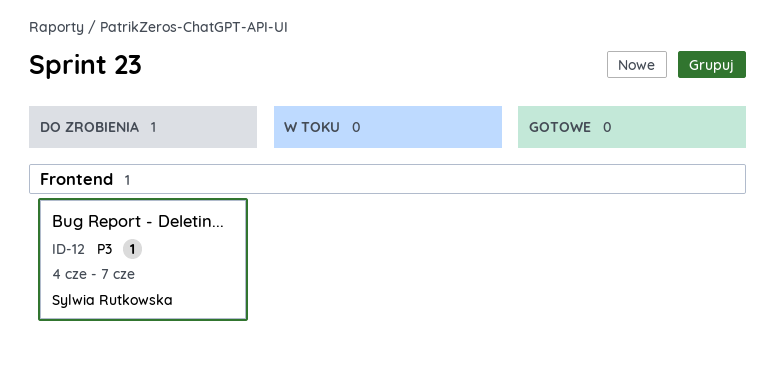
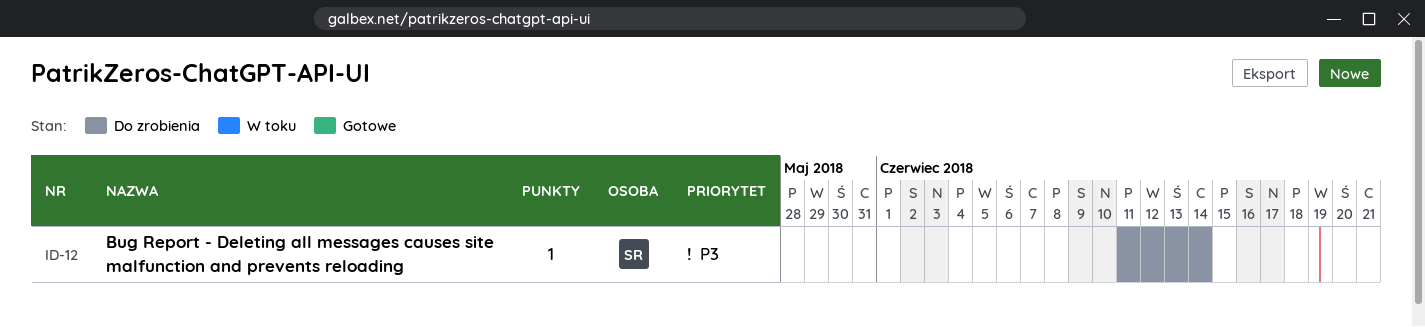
ID-12, start: Jun 4 -> Jun 11
ID-12, due: Jun 7 -> Jun 14

